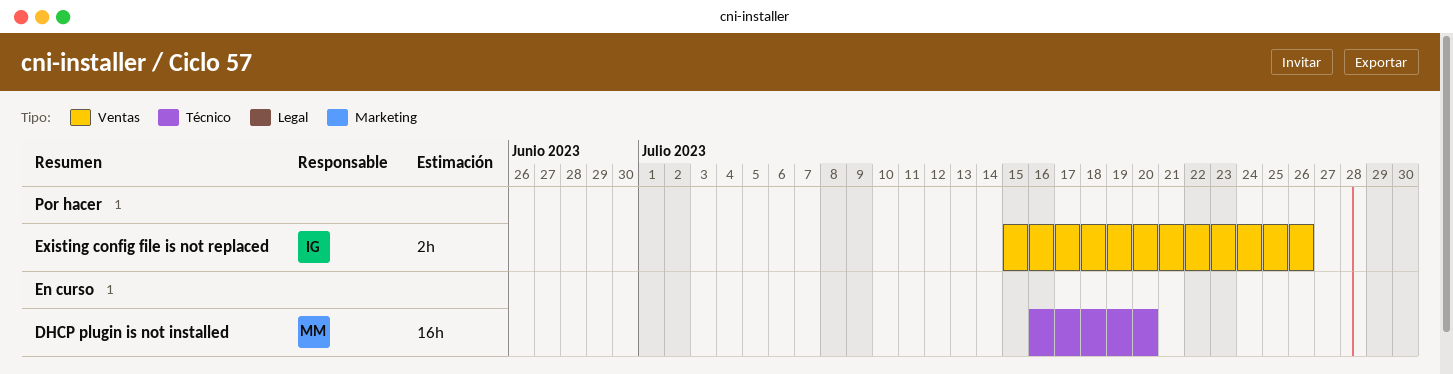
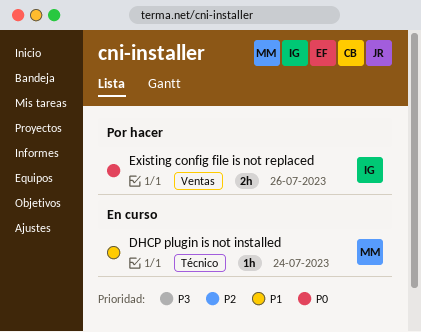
DHCP plugin is not installed, estimate: 16h -> 1h
DHCP plugin is not installed, due: Jul 20 -> Jul 24

